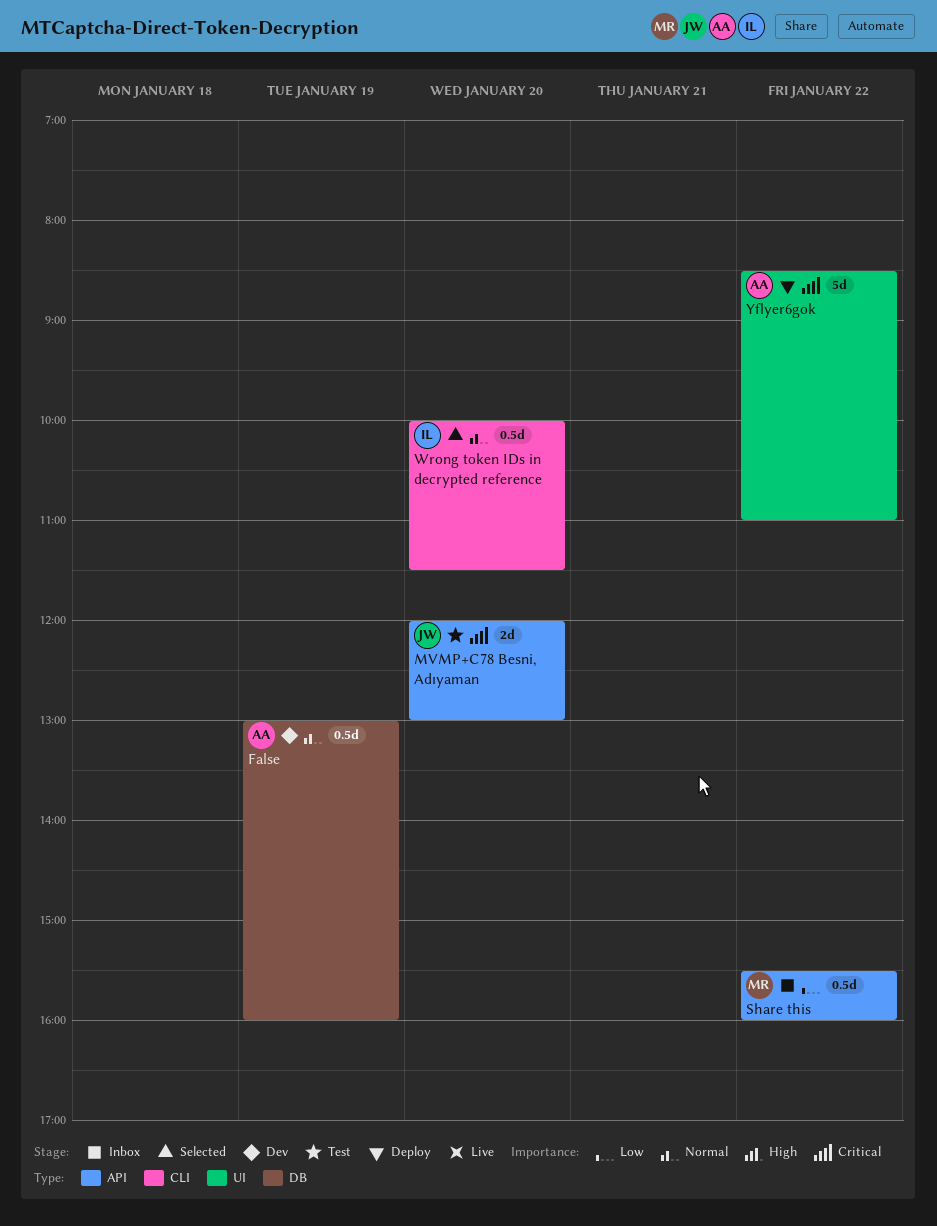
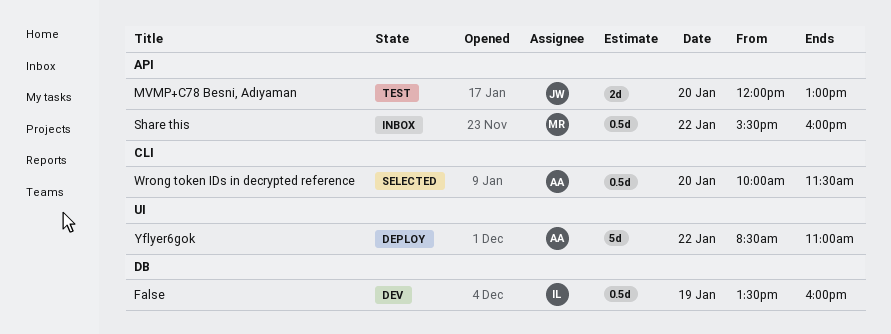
False, owner: AA -> IL
False, begins: 13:00 -> 13:30
Wrong token IDs in decrypted reference, owner: IL -> AA

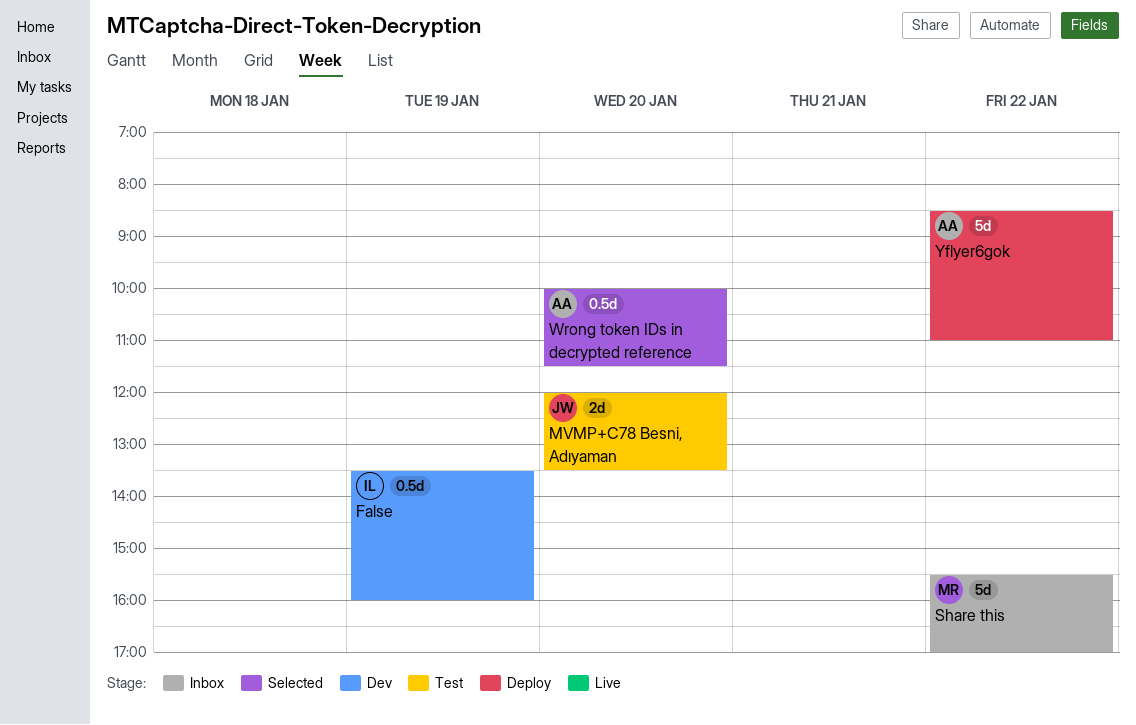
MVMP+C78 Besni, Adıyaman, ends: 13:00 -> 13:30
Share this, estimate: 0.5d -> 5d
Share this, ends: 16:00 -> 17:00

